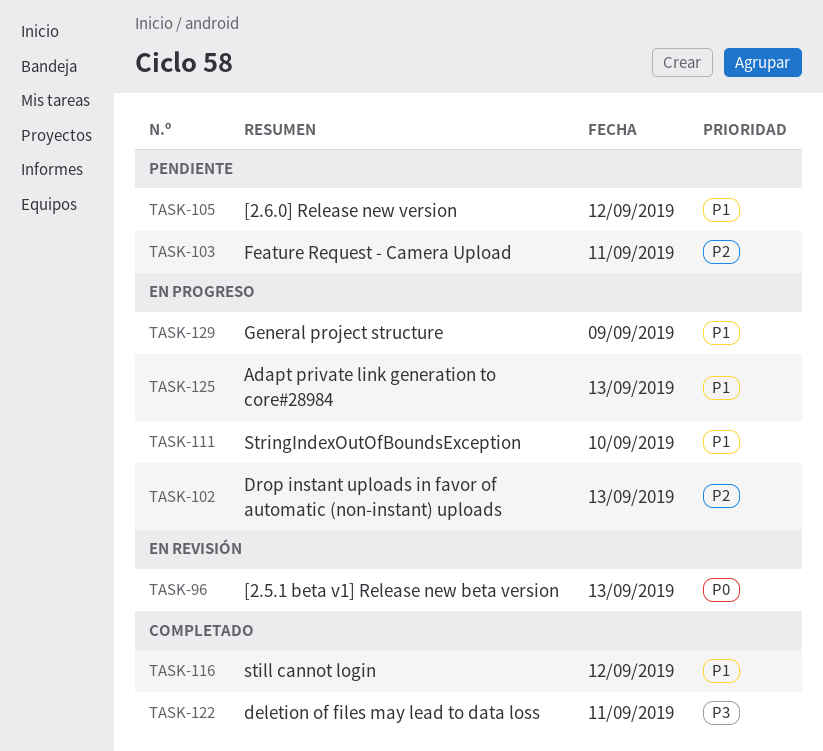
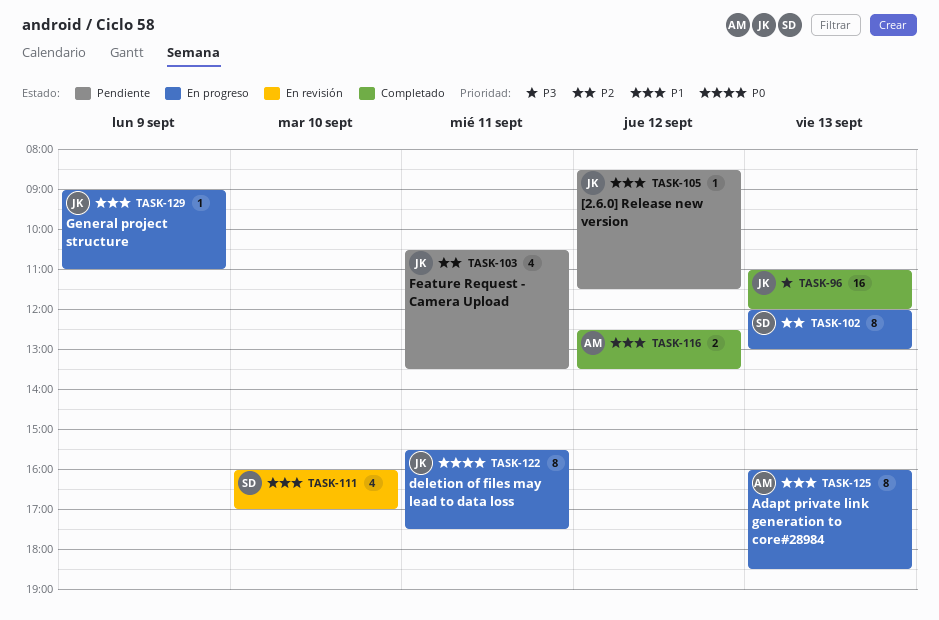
TASK-96, status: En revisión -> Completado
TASK-96, priority: P0 -> P3
TASK-111, status: En progreso -> En revisión
TASK-122, status: Completado -> En progreso
TASK-122, priority: P3 -> P0

